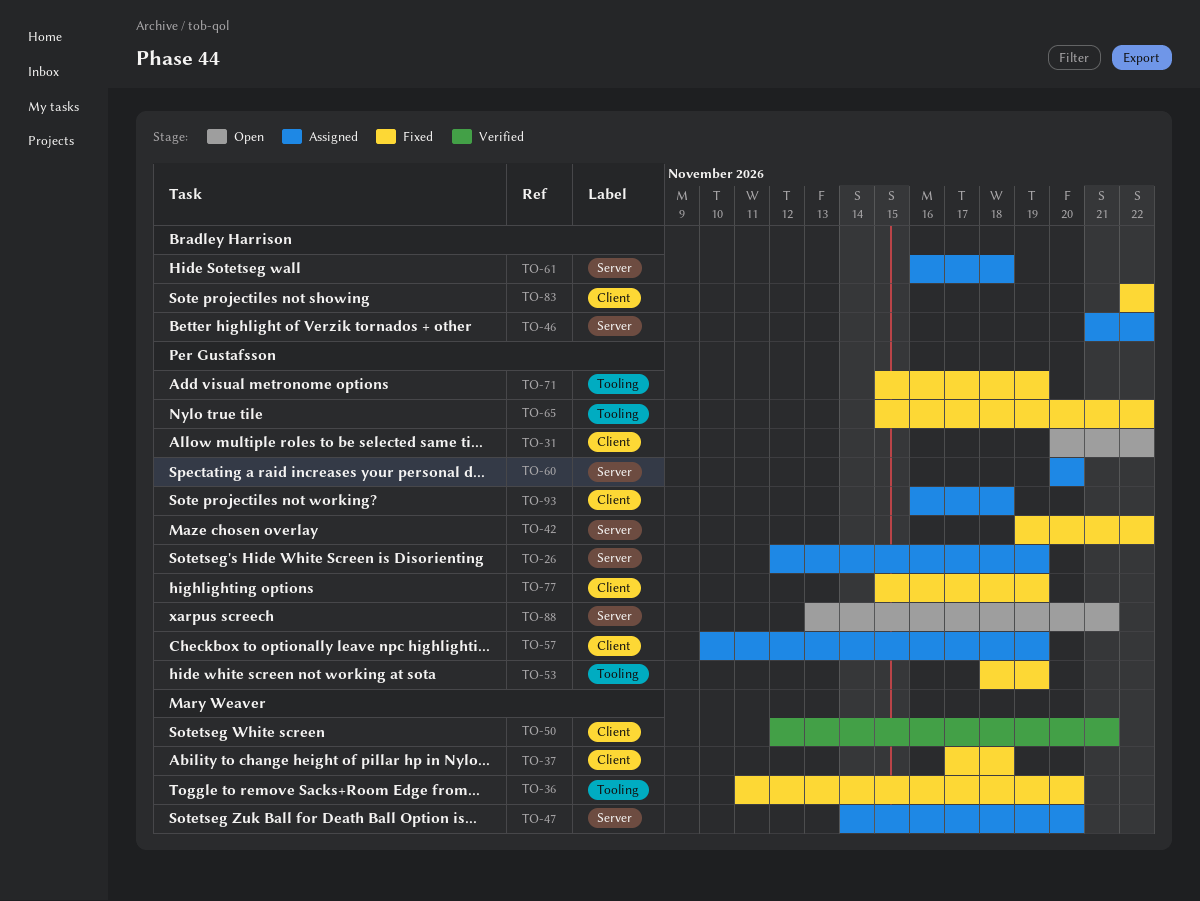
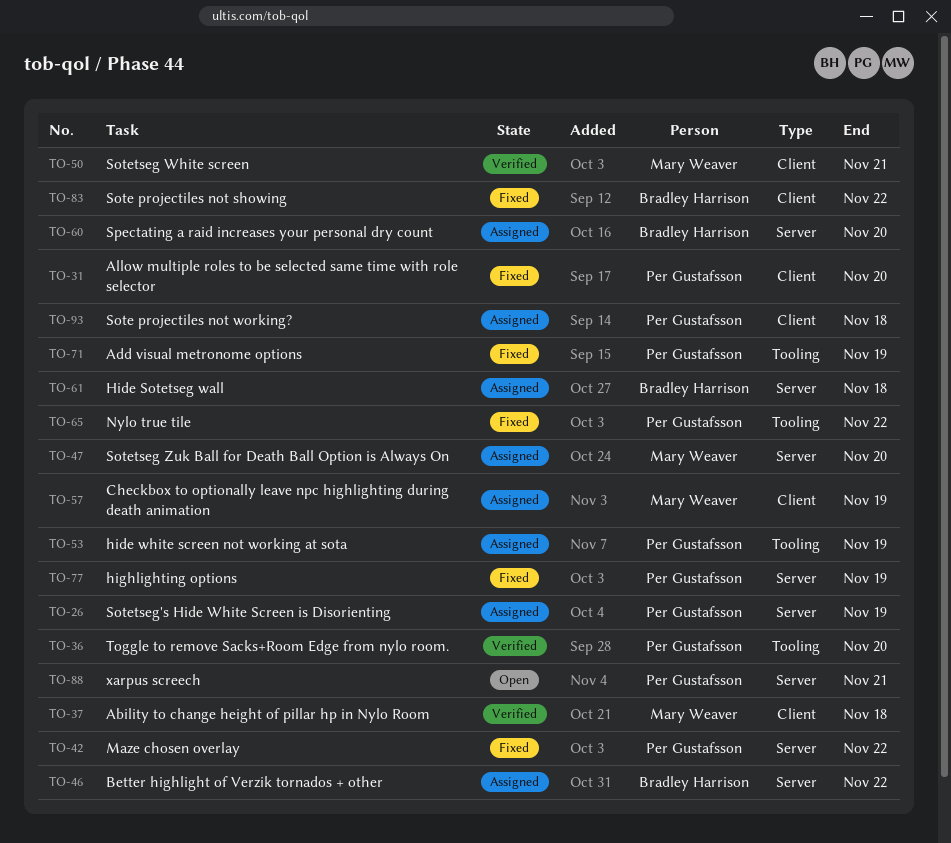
TO-31, status: Open -> Fixed
TO-31, due: Nov 22 -> Nov 20
TO-36, status: Fixed -> Verified
TO-36, owner: Mary Weaver -> Per Gustafsson
TO-37, status: Fixed -> Verified
TO-53, status: Fixed -> Assigned
TO-57, owner: Per Gustafsson -> Mary Weaver
TO-60, owner: Per Gustafsson -> Bradley Harrison
TO-77, label: Client -> Server

